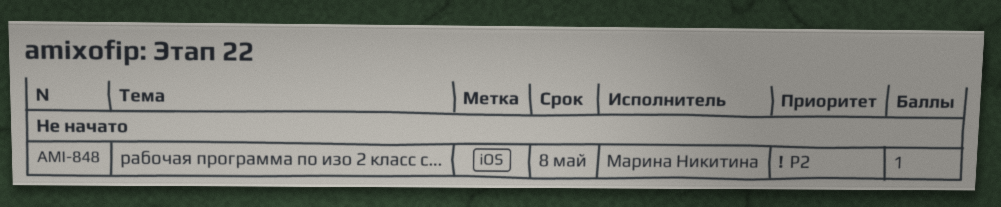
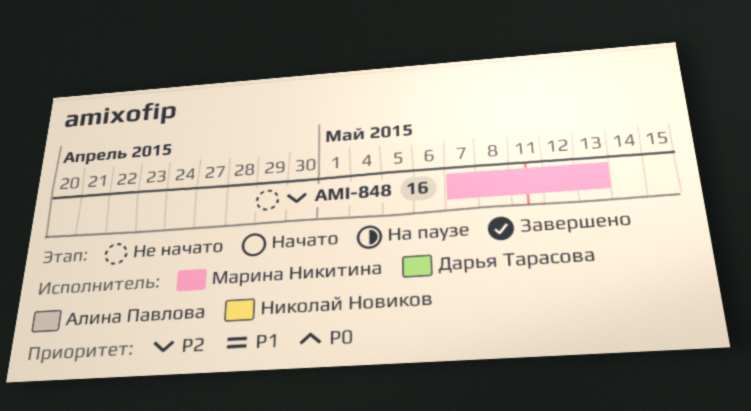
AMI-848, estimate: 1 -> 16
AMI-848, due: May 8 -> May 13

